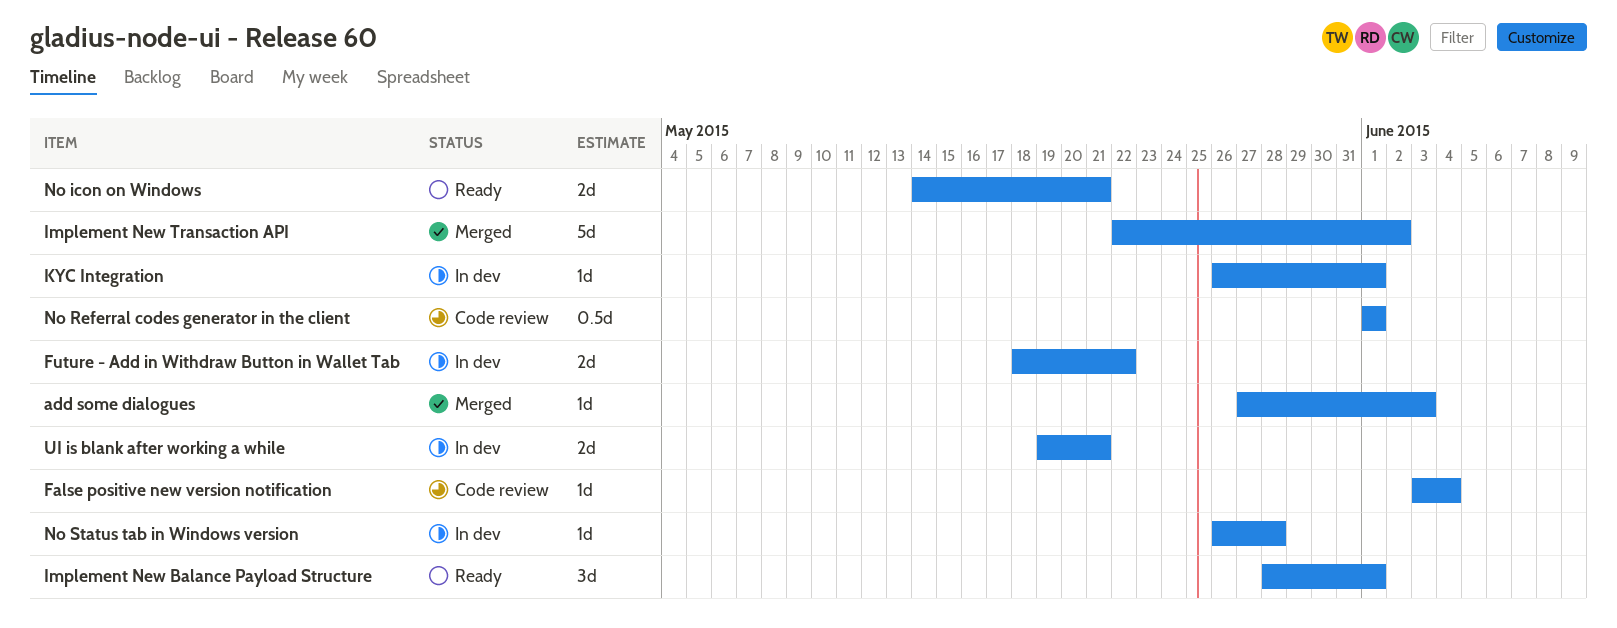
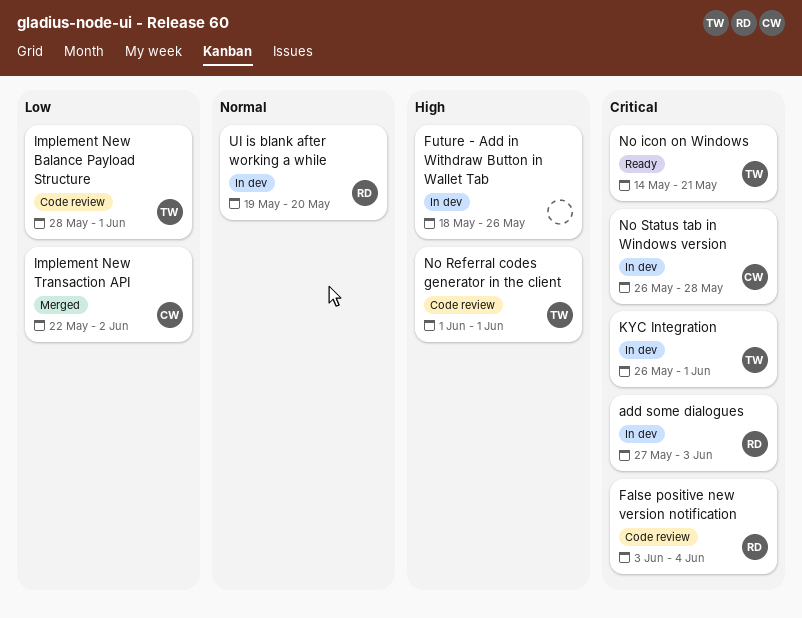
add some dialogues, status: Merged -> In dev
Future - Add in Withdraw Button in Wallet Tab, due: May 22 -> May 26
Implement New Balance Payload Structure, status: Ready -> Code review
UI is blank after working a while, due: May 21 -> May 20

